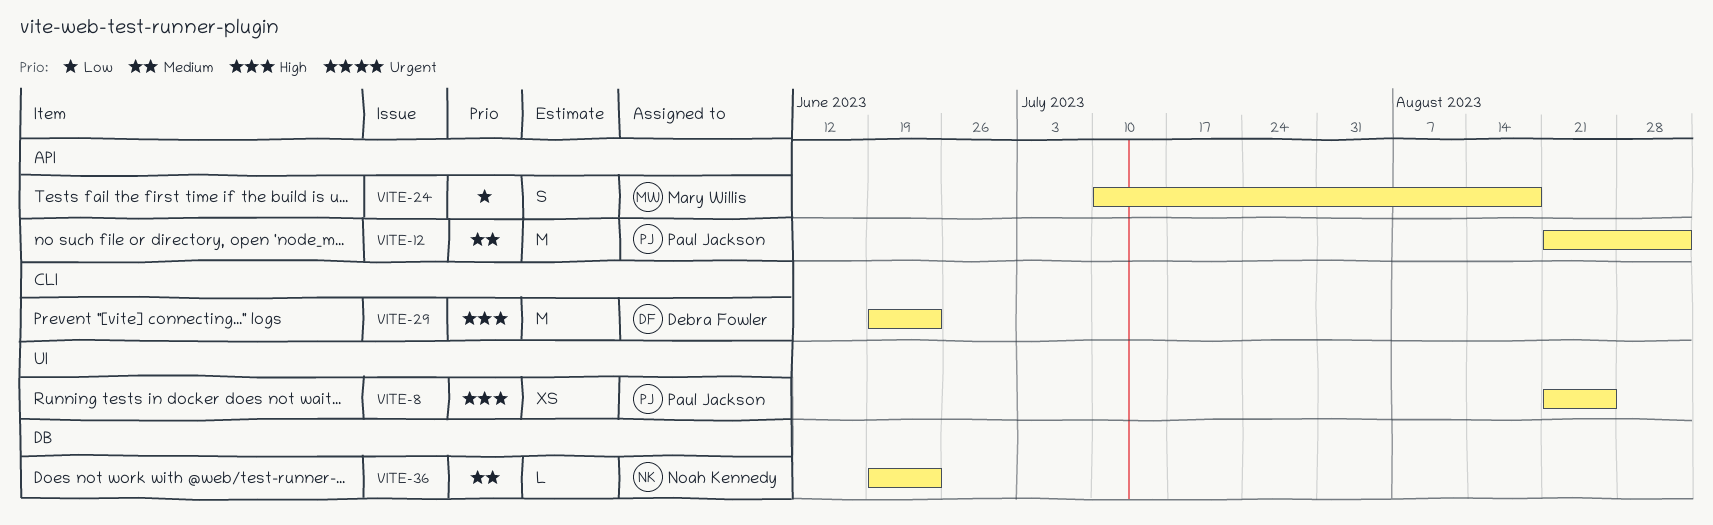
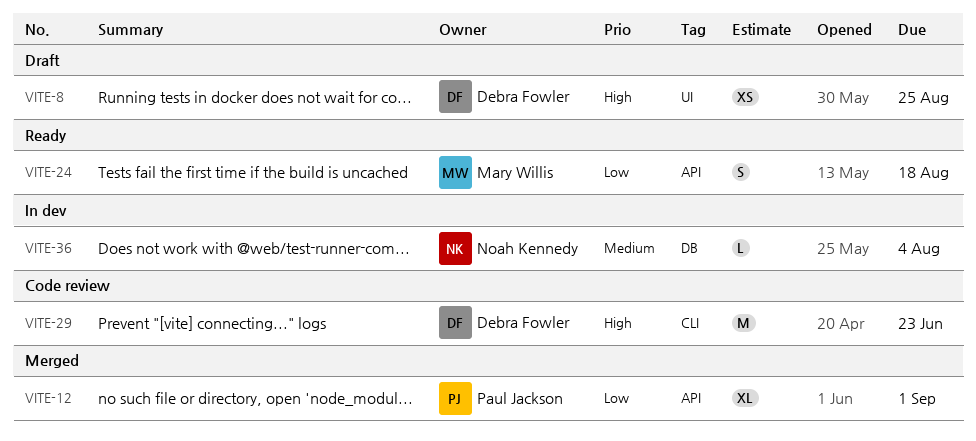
VITE-8, owner: Paul Jackson -> Debra Fowler
VITE-12, priority: Medium -> Low
VITE-12, estimate: M -> XL
VITE-36, due: Jun 23 -> Aug 4

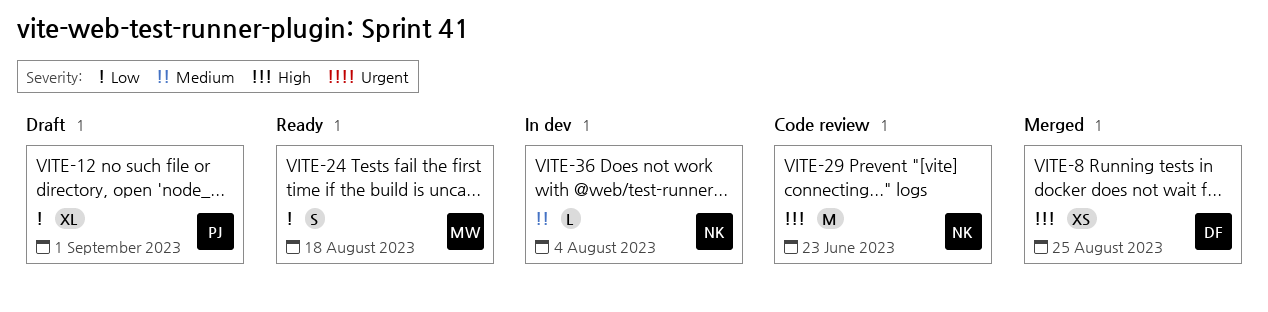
VITE-8, status: Draft -> Merged
VITE-12, status: Merged -> Draft
VITE-29, owner: Debra Fowler -> Noah Kennedy

